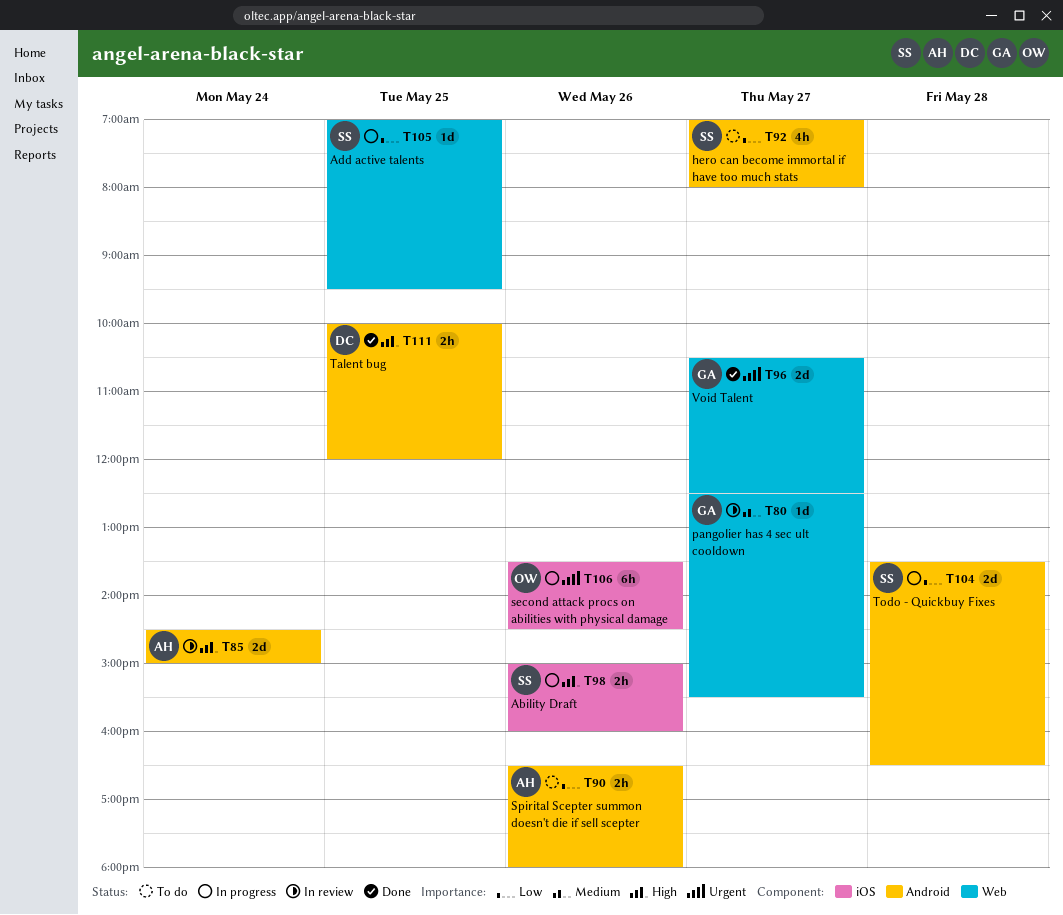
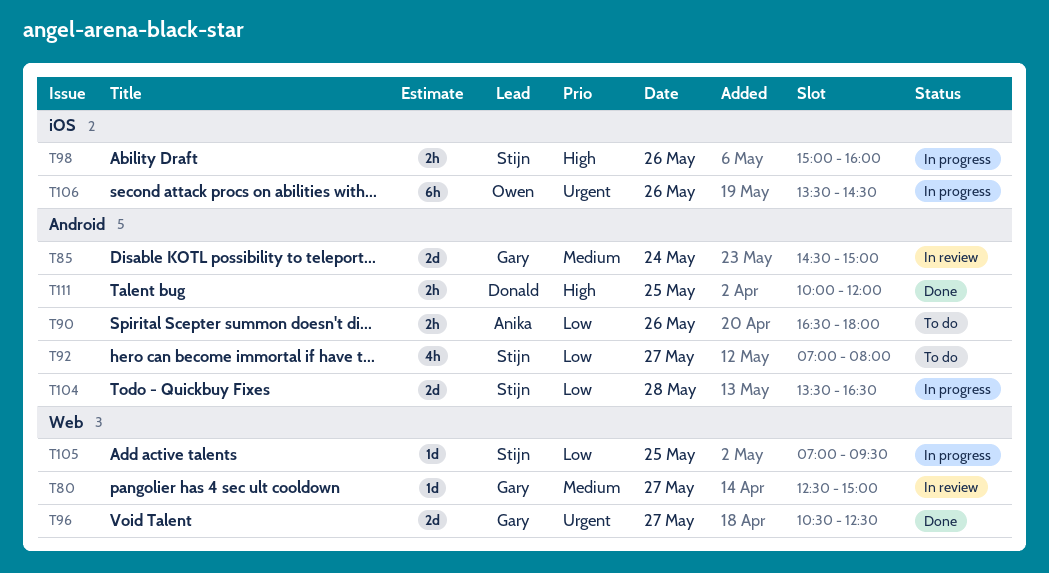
T80, ends: 15:30 -> 15:00
T85, owner: Anika -> Gary
T85, priority: High -> Medium

